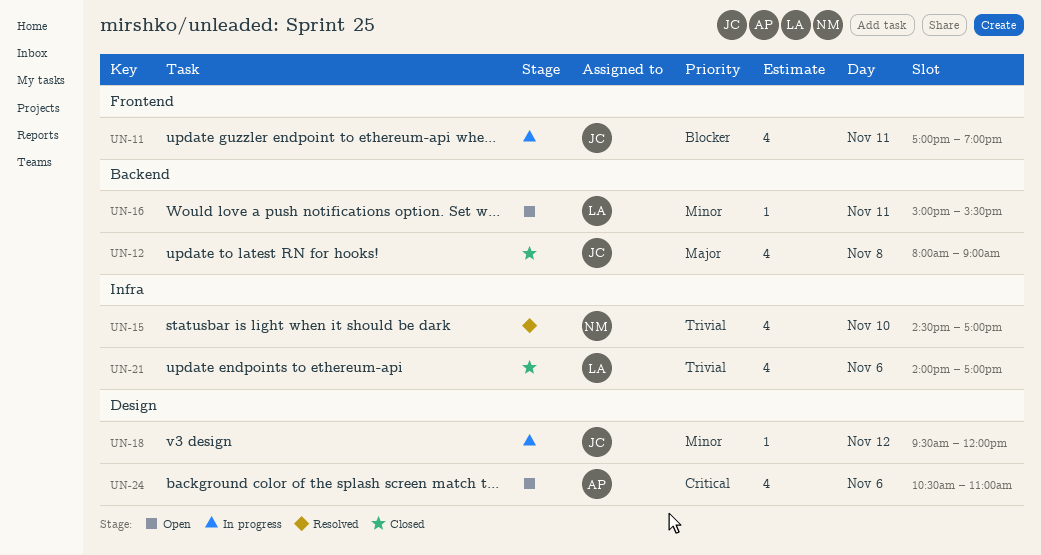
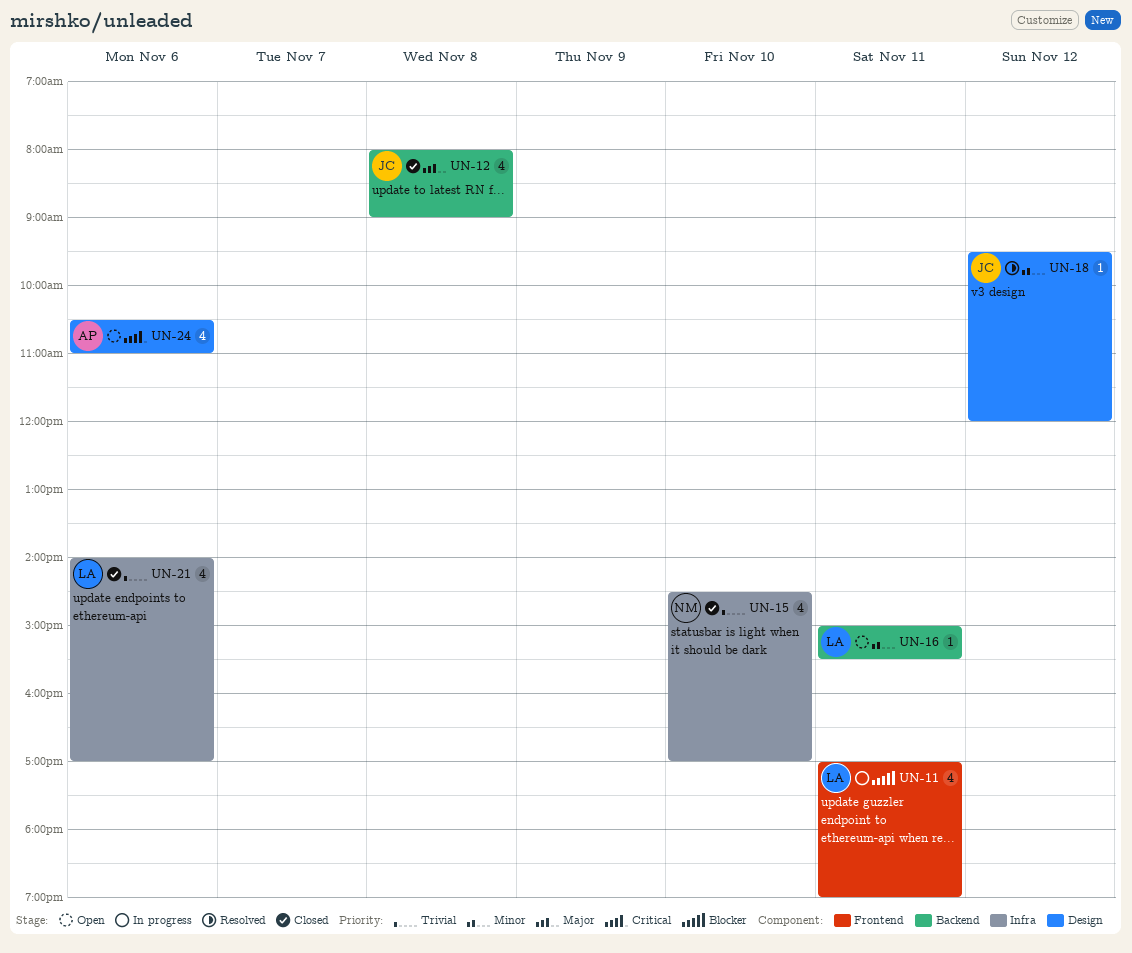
UN-11, owner: JC -> LA
UN-15, status: Resolved -> Closed
UN-18, status: In progress -> Resolved

